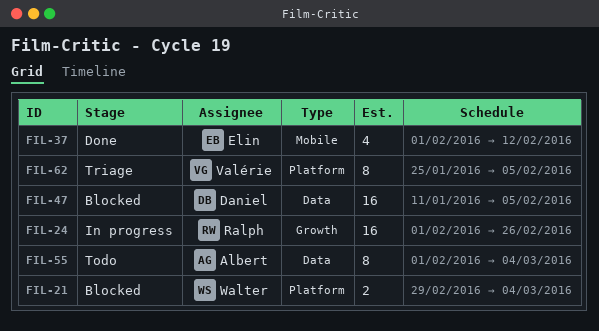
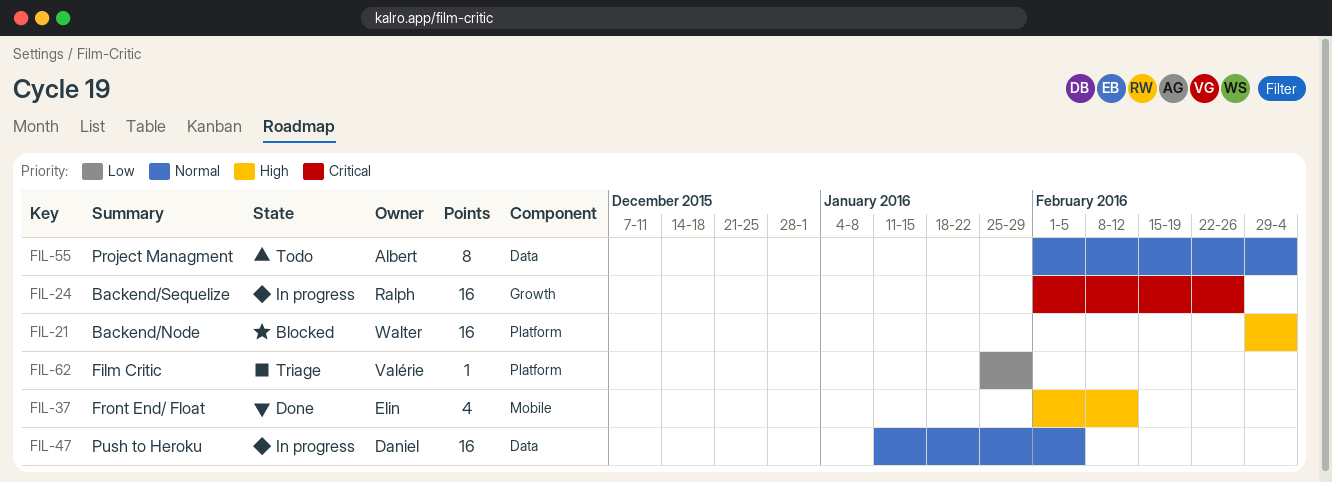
FIL-21, estimate: 2 -> 16
FIL-47, status: Blocked -> In progress
FIL-62, estimate: 8 -> 1
FIL-62, due: Feb 5 -> Jan 29

